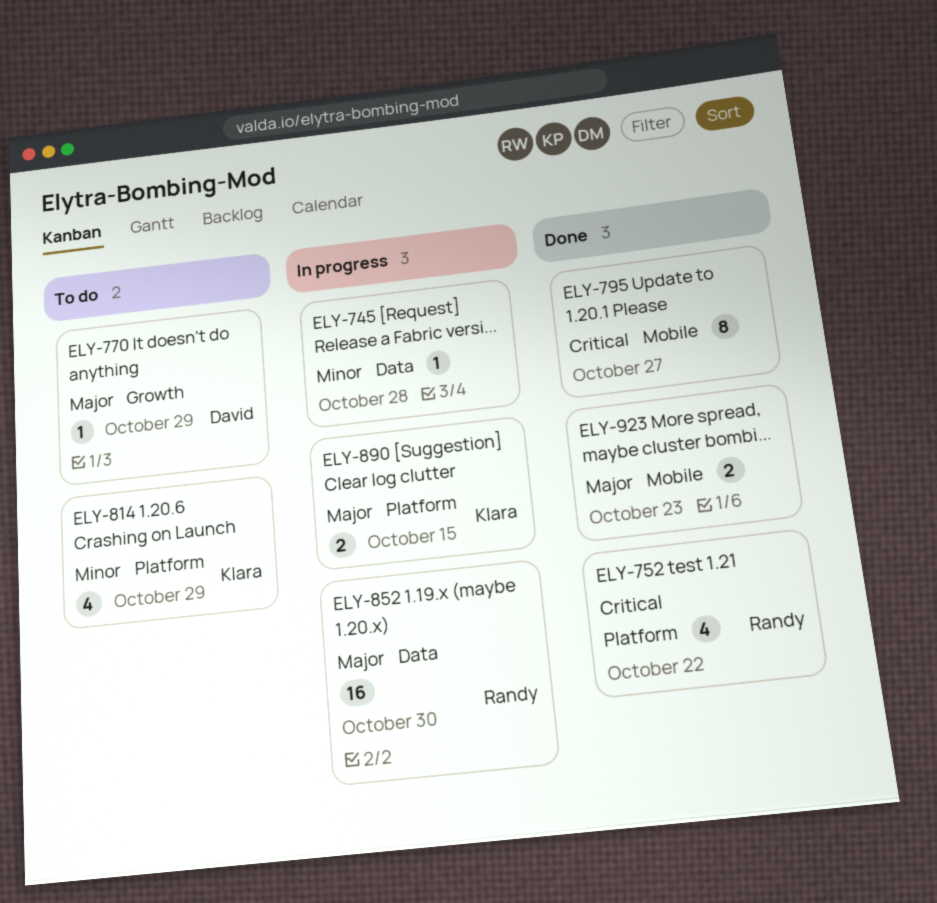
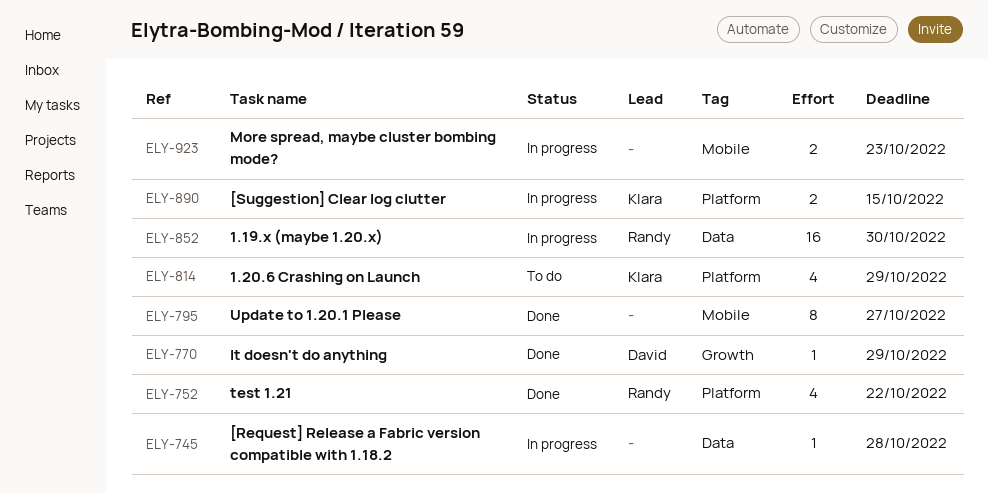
ELY-770, status: To do -> Done
ELY-923, status: Done -> In progress

